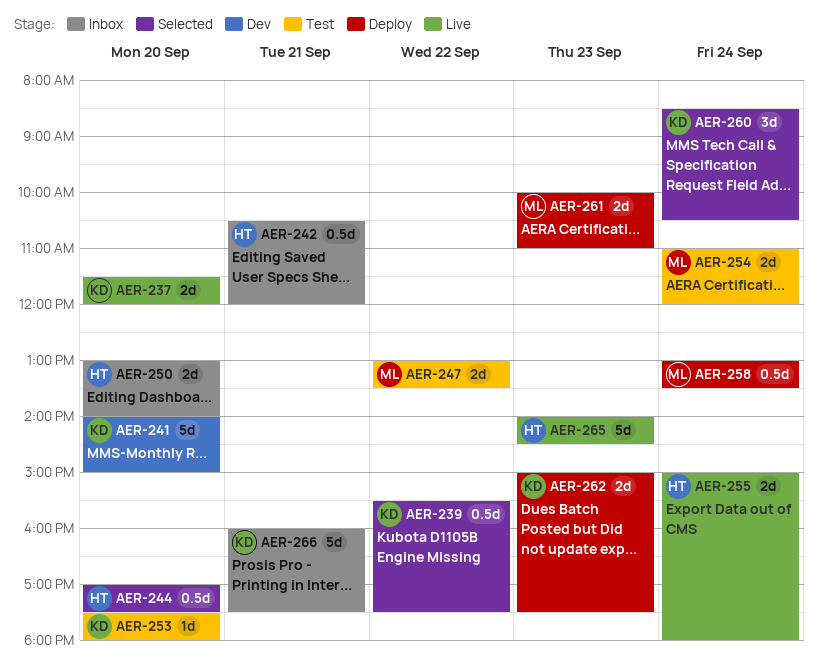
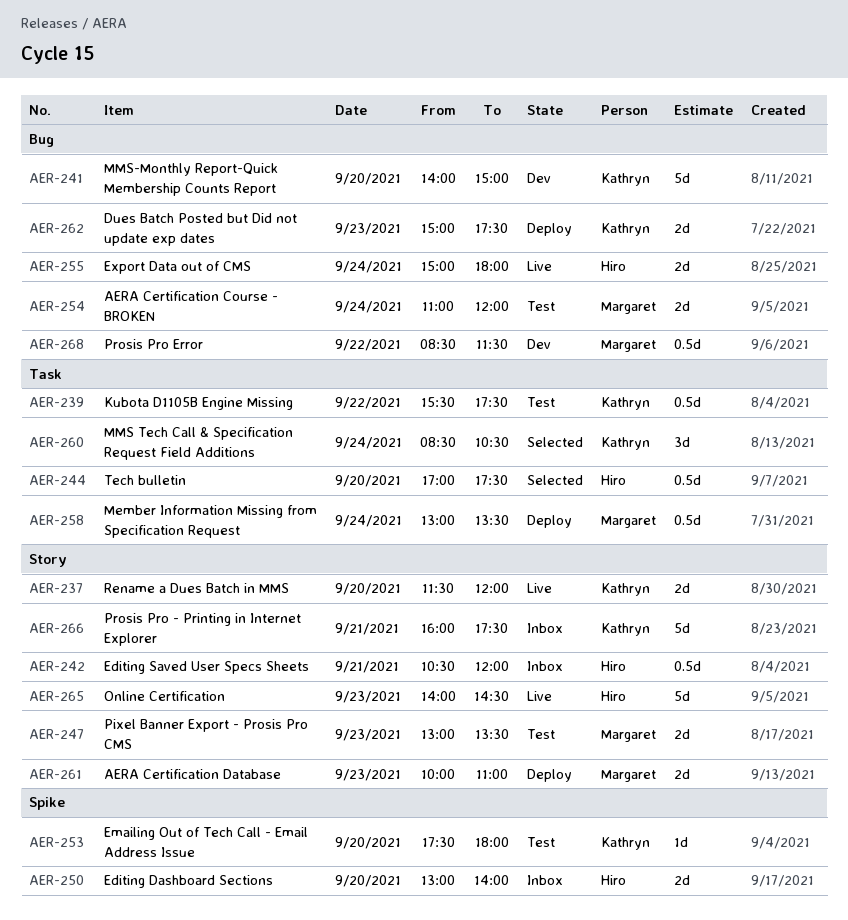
AER-239, status: Selected -> Test
AER-247, day: Sep 22 -> Sep 23
AER-268: none -> present

